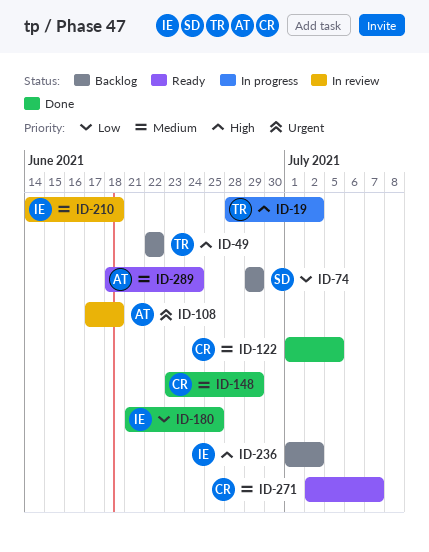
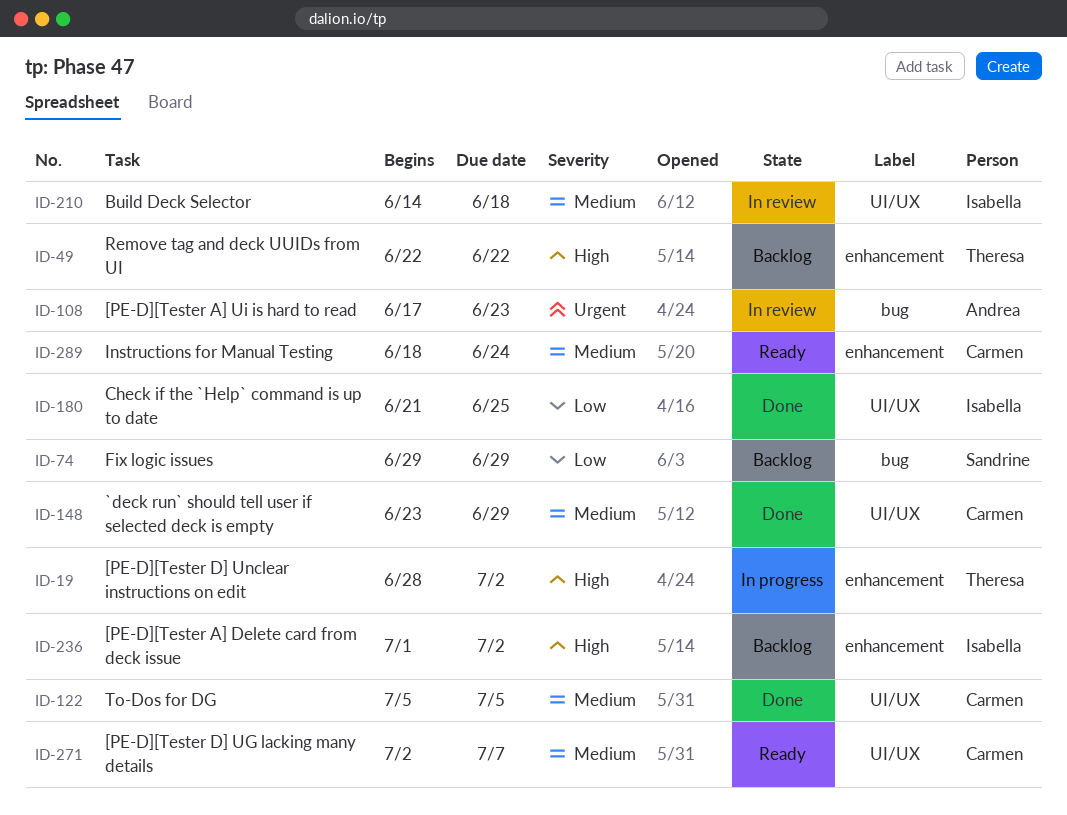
ID-108, due: Jun 18 -> Jun 23
ID-122, start: Jul 1 -> Jul 5
ID-289, owner: Andrea -> Carmen

